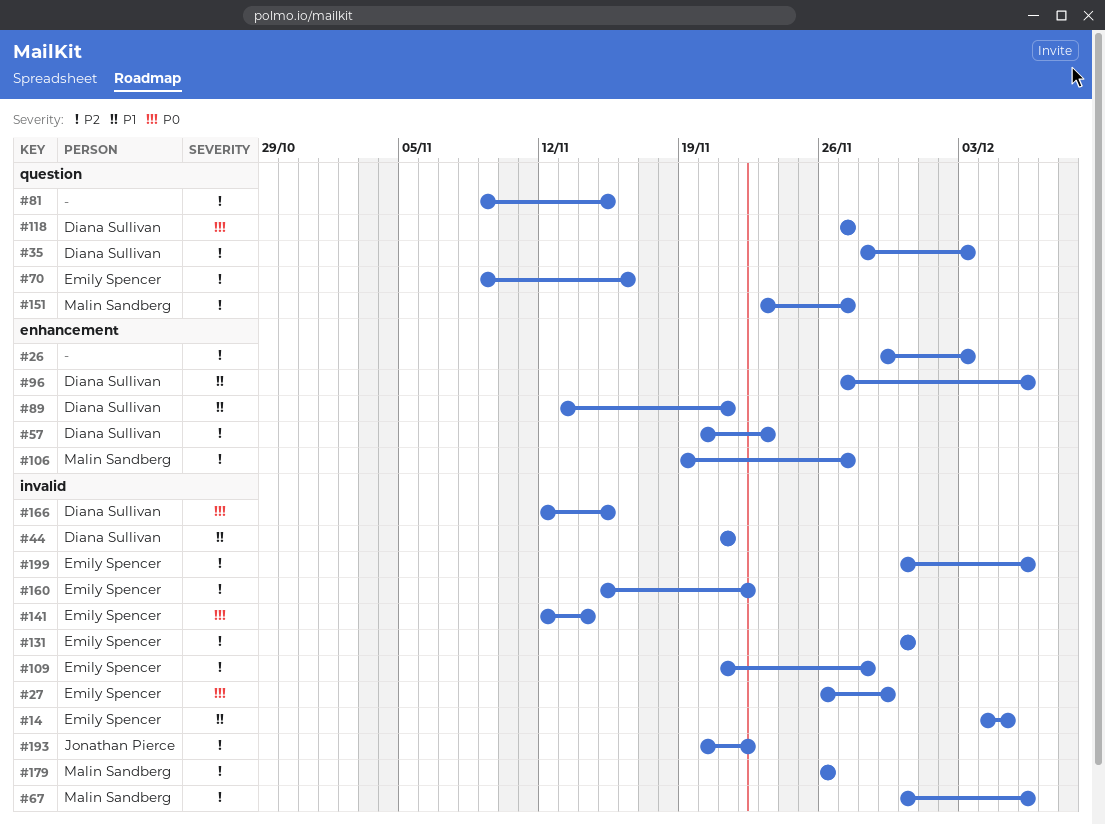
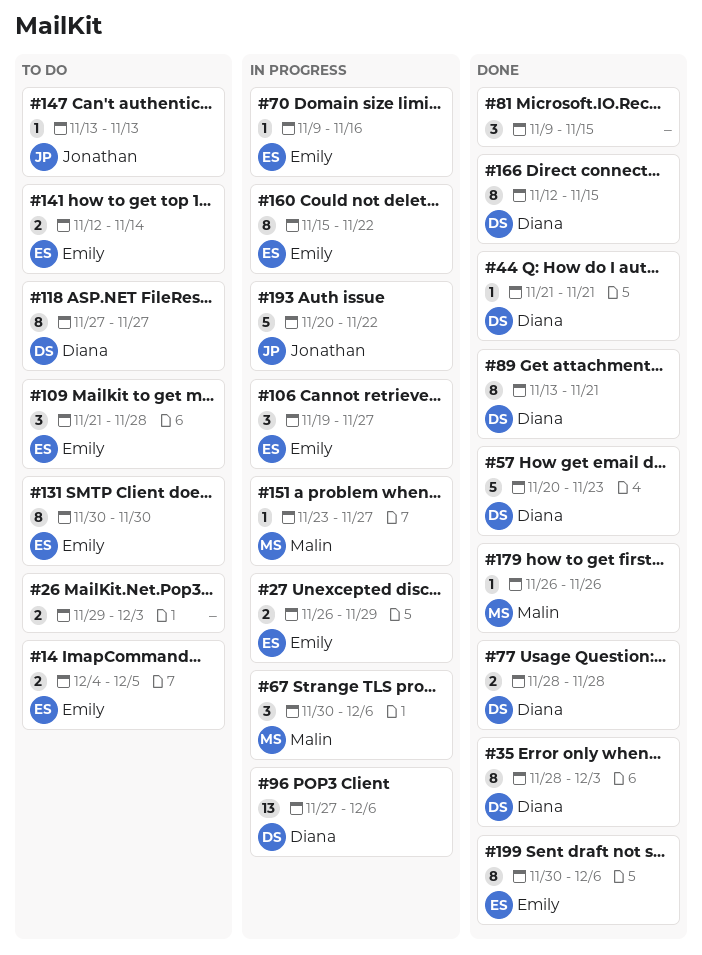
#77: none -> present
#106, owner: Malin Sandberg -> Emily Spencer
#147: none -> present

